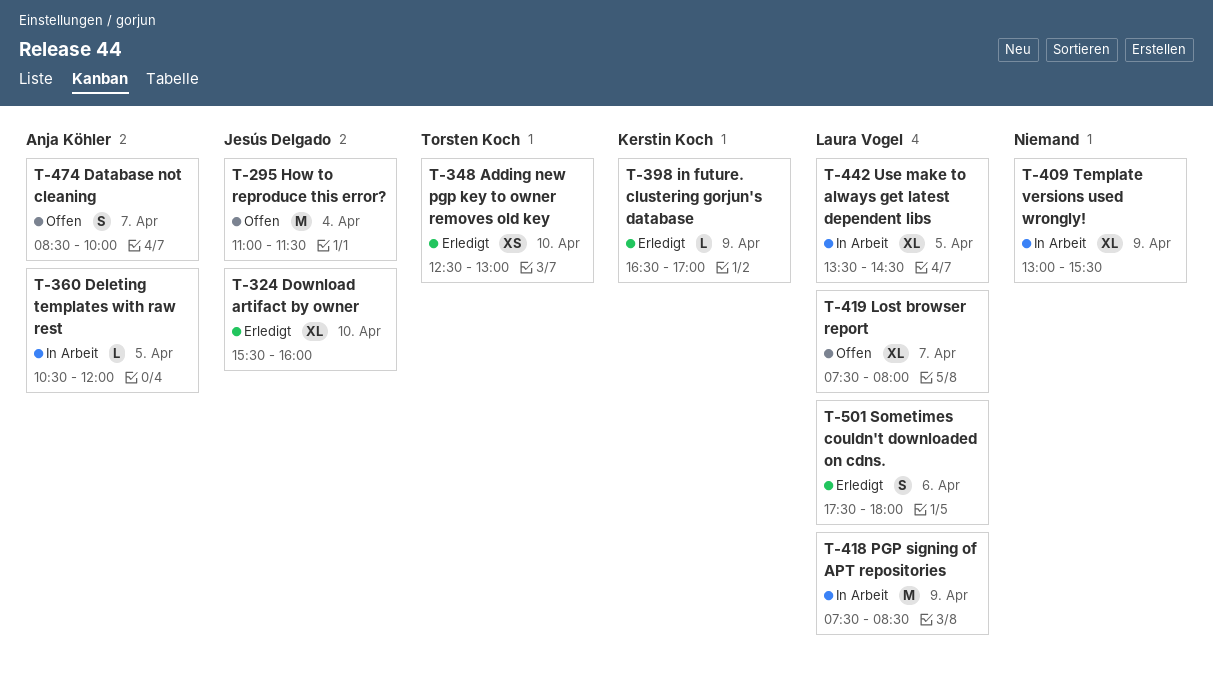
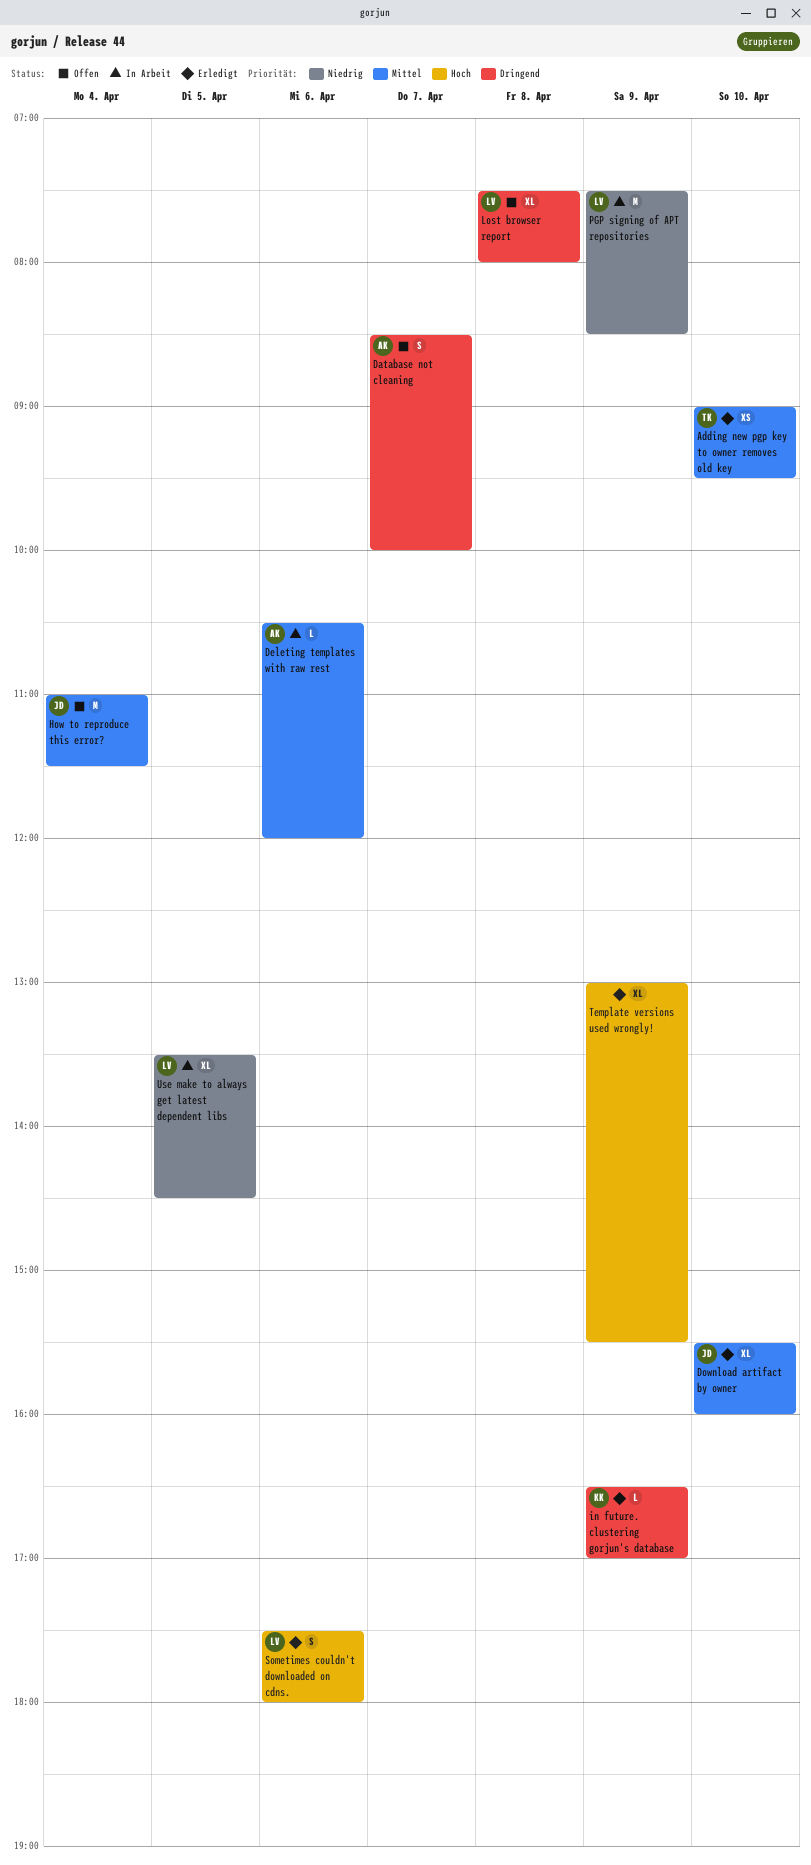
Adding new pgp key to owner removes old key, begins: 12:30 -> 09:00
Adding new pgp key to owner removes old key, ends: 13:00 -> 09:30
Deleting templates with raw rest, day: Apr 5 -> Apr 6
Lost browser report, day: Apr 7 -> Apr 8
Template versions used wrongly!, status: In Arbeit -> Erledigt

